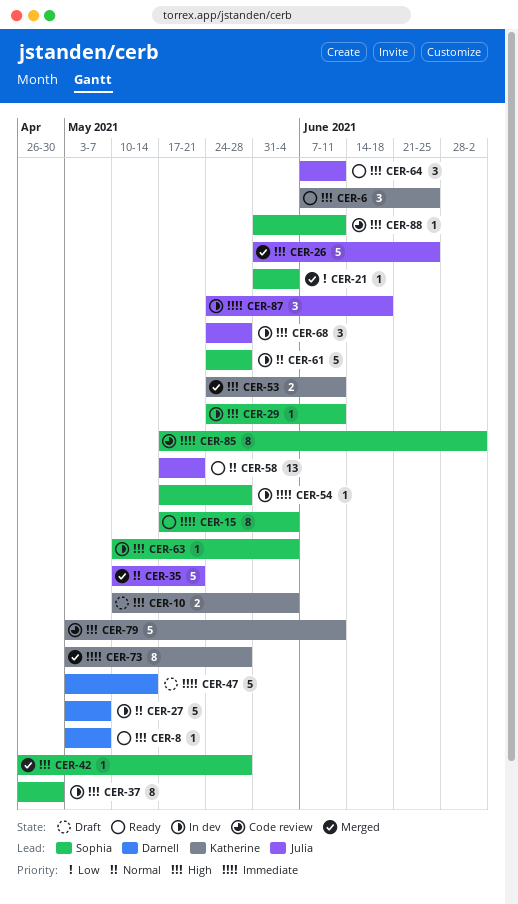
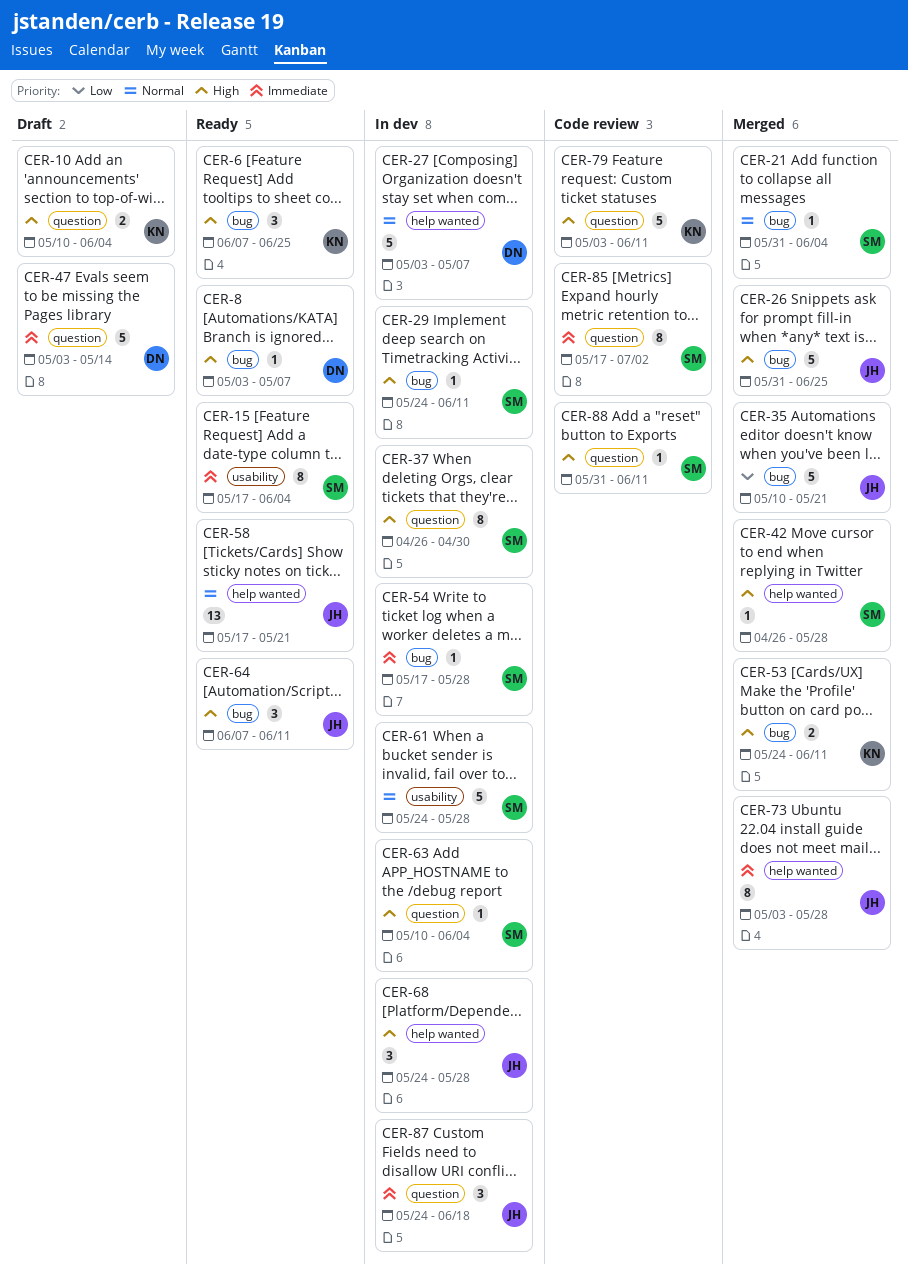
CER-21, priority: Low -> Normal
CER-35, priority: Normal -> Low
CER-73, owner: Katherine -> Julia

